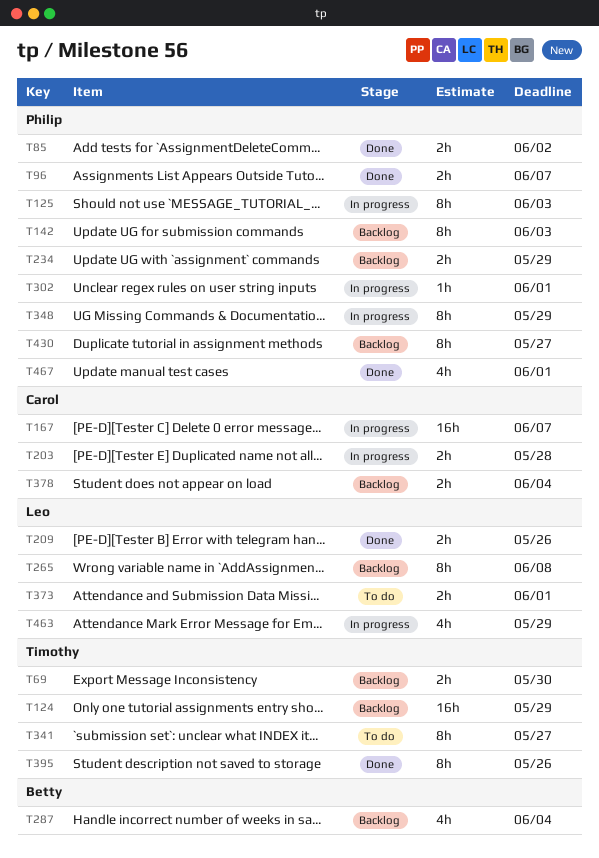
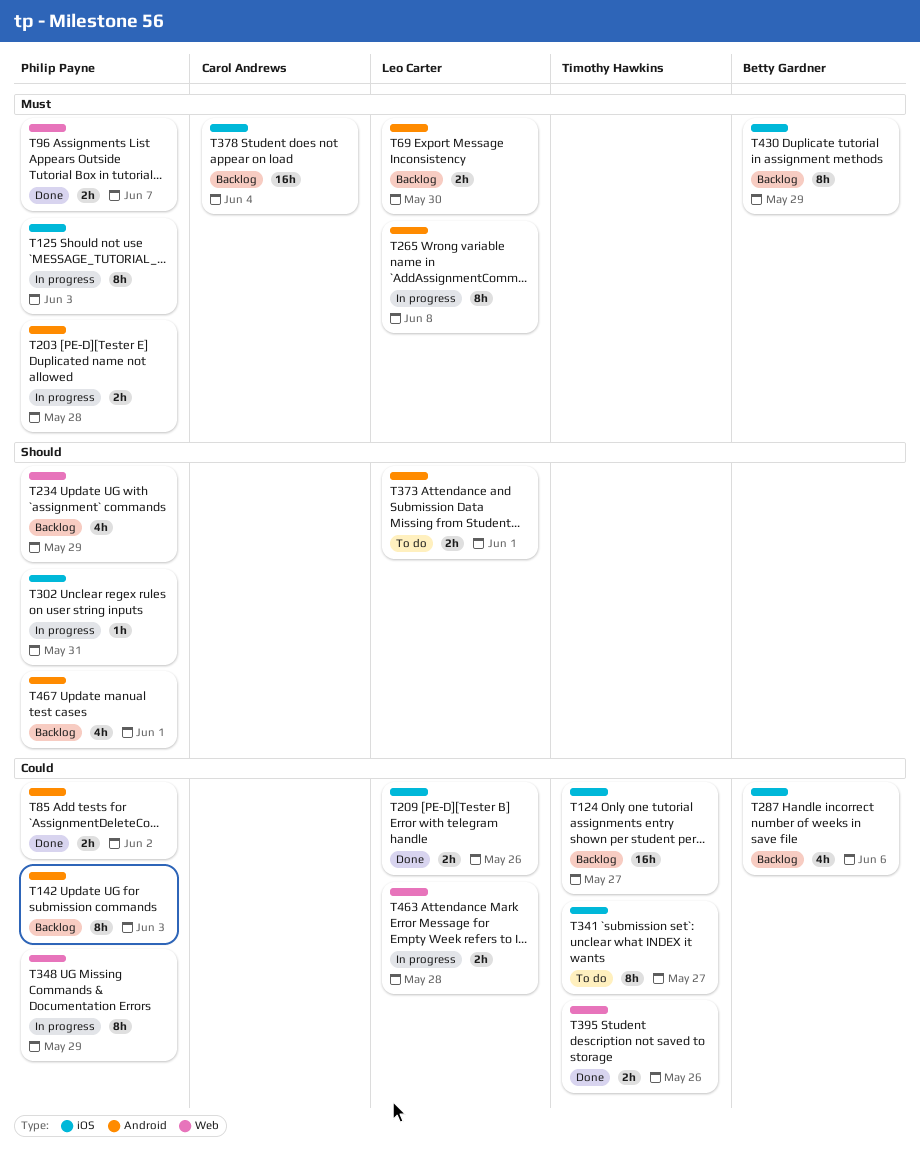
T69, owner: Timothy Hawkins -> Leo Carter
T124, due: May 29 -> May 27
T167: present -> none
T203, owner: Carol Andrews -> Philip Payne
T234, estimate: 2h -> 4h
T265, status: Backlog -> In progress
T287, due: Jun 4 -> Jun 6
T302, due: Jun 1 -> May 31
T378, estimate: 2h -> 16h
T395, estimate: 8h -> 2h
T430, owner: Philip Payne -> Betty Gardner
T430, due: May 27 -> May 29
T463, estimate: 4h -> 2h
T463, due: May 29 -> May 28
T467, status: Done -> Backlog

